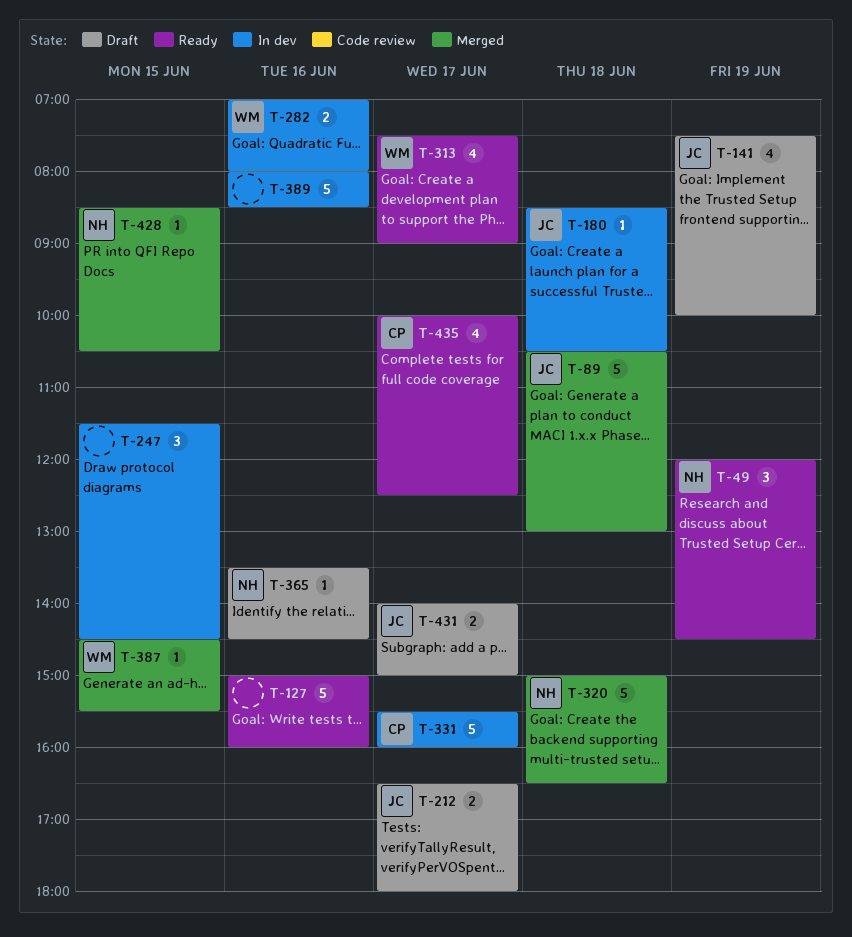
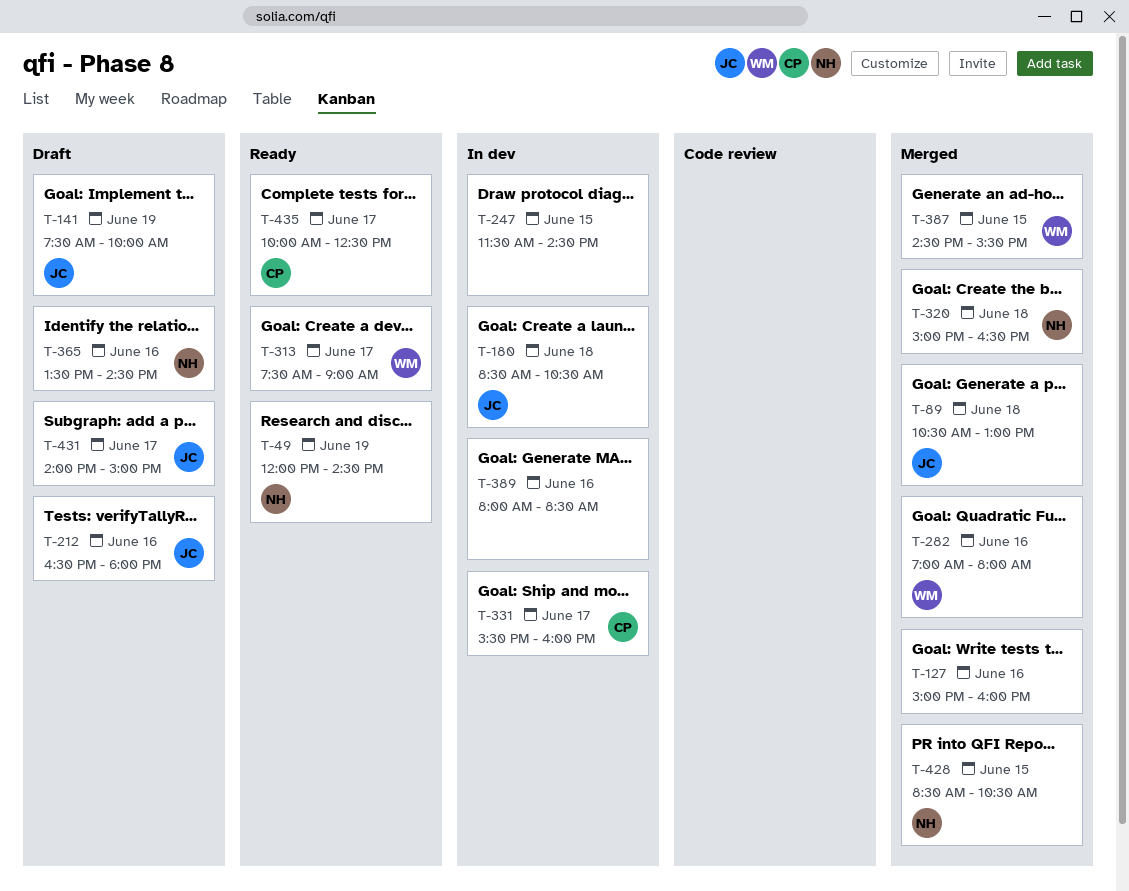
T-127, status: Ready -> Merged
T-212, day: Jun 17 -> Jun 16
T-282, status: In dev -> Merged

